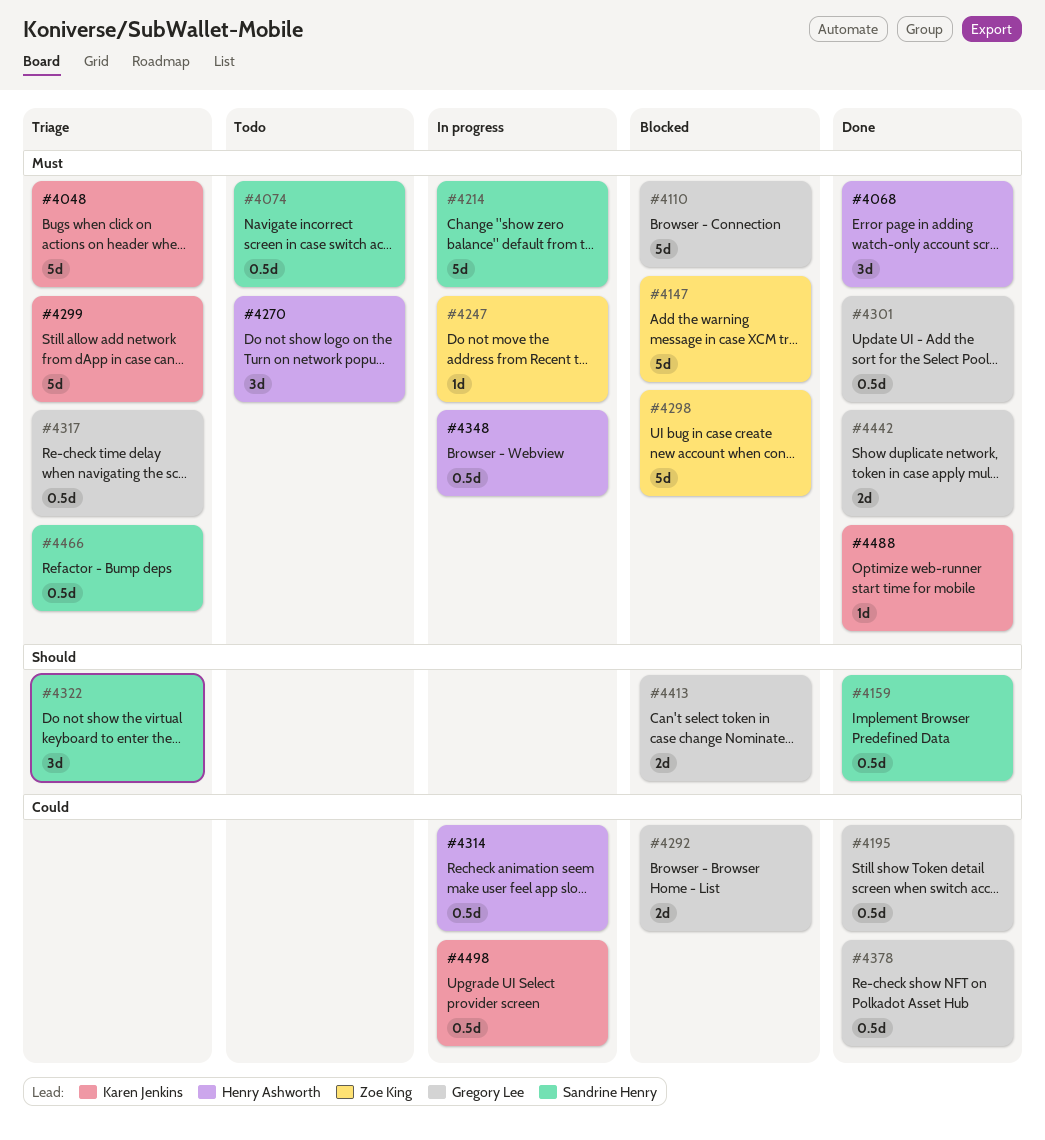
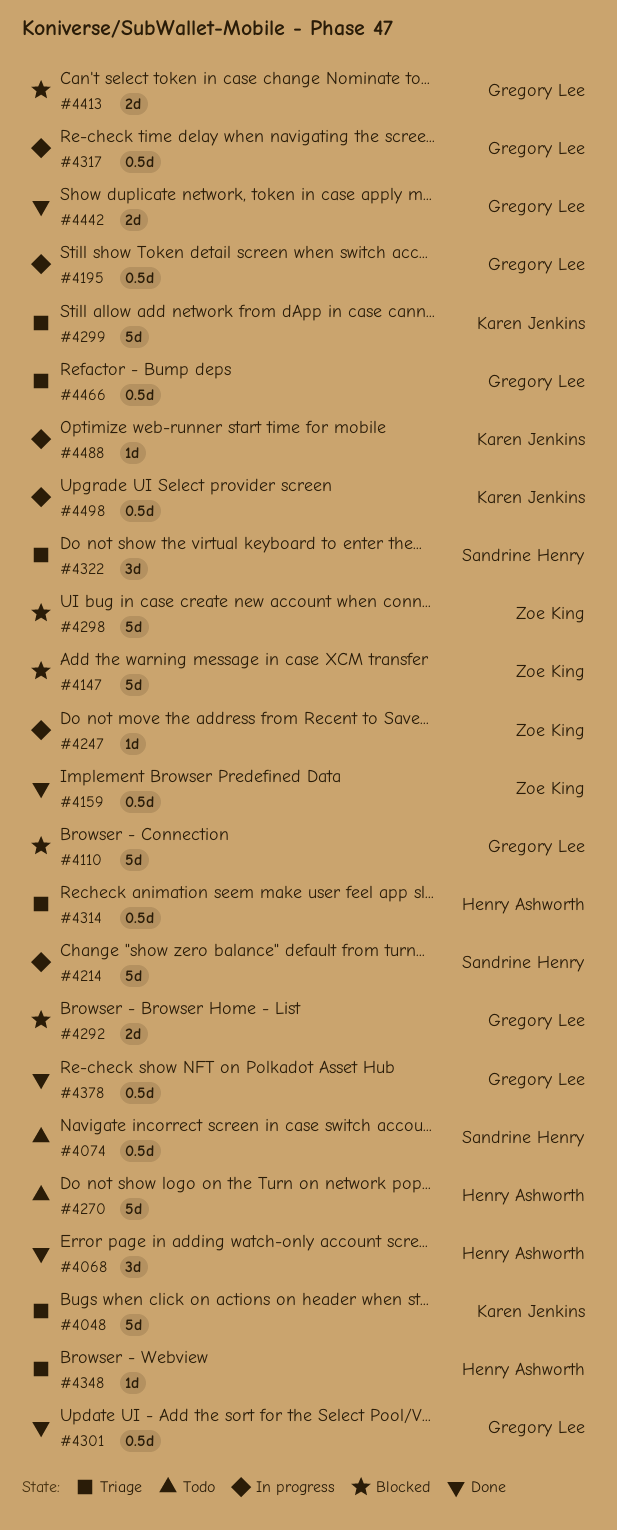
#4159, owner: Sandrine Henry -> Zoe King
#4195, status: Done -> In progress
#4270, estimate: 3d -> 5d
#4314, status: In progress -> Triage
#4317, status: Triage -> In progress
#4348, status: In progress -> Triage
#4348, estimate: 0.5d -> 1d
#4466, owner: Sandrine Henry -> Gregory Lee
#4488, status: Done -> In progress

